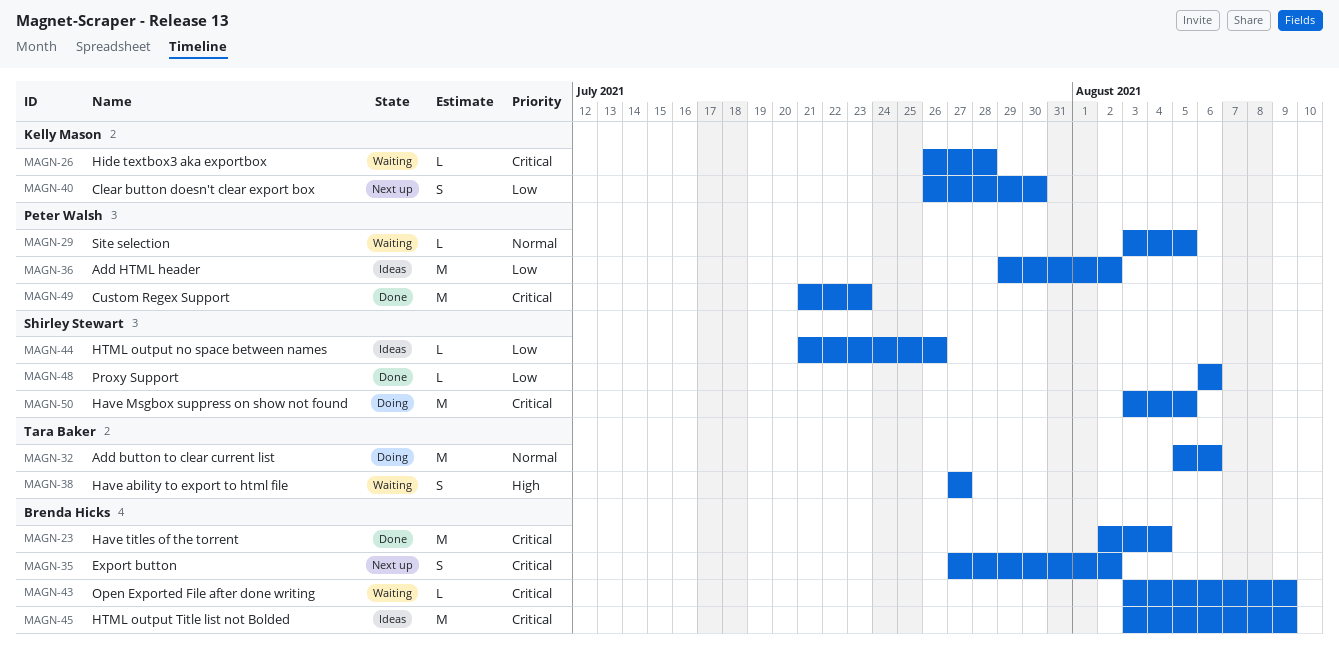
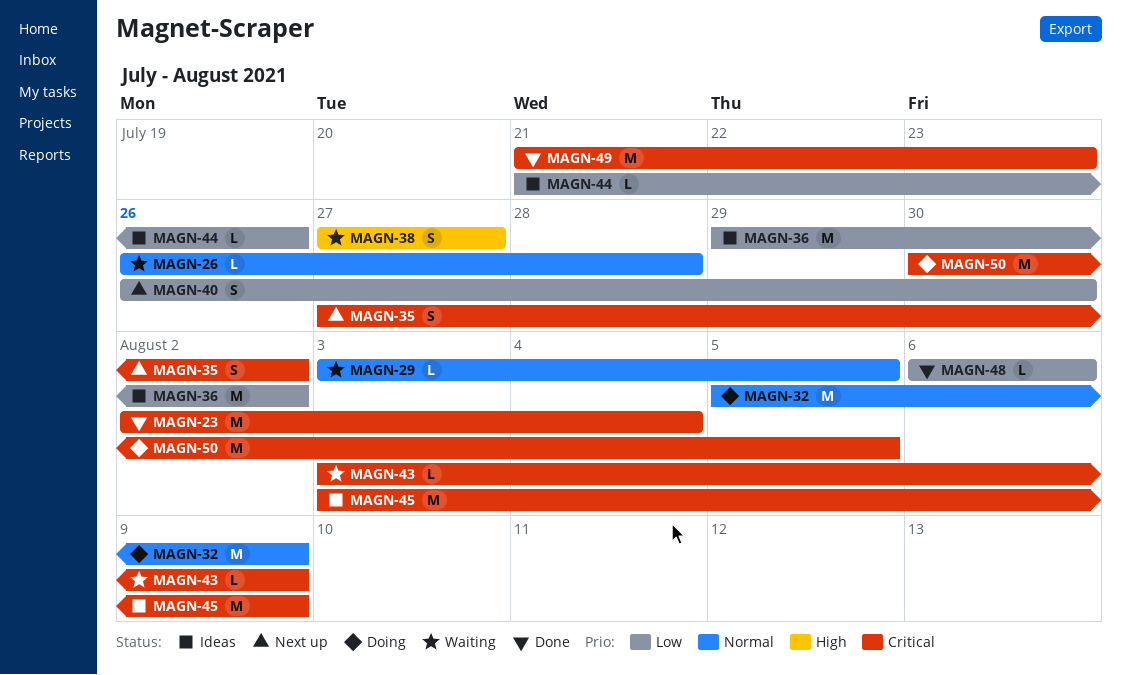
MAGN-26, priority: Critical -> Normal
MAGN-32, due: Aug 6 -> Aug 9
MAGN-50, start: Aug 3 -> Jul 30

